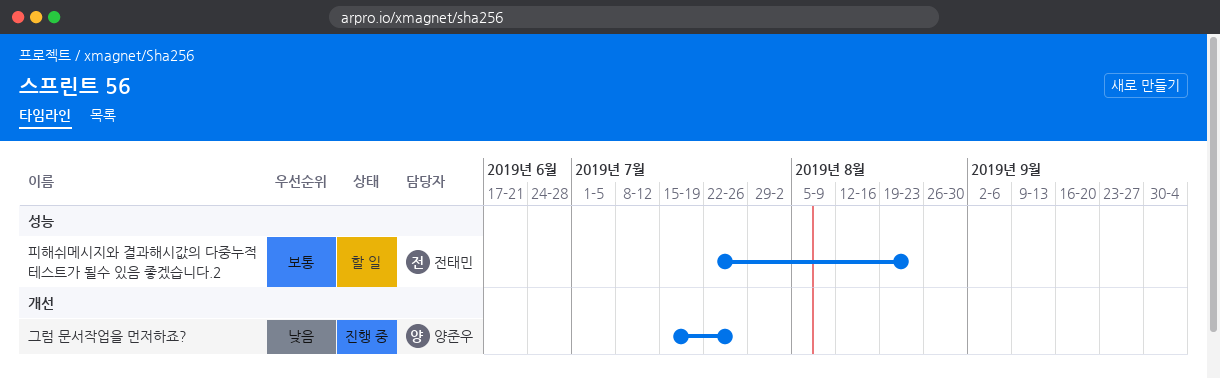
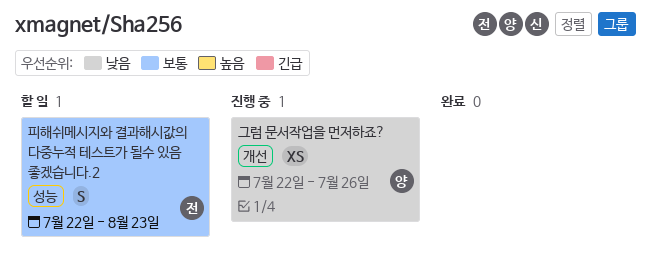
그럼 문서작업을 먼저하죠?, start: Jul 15 -> Jul 22

